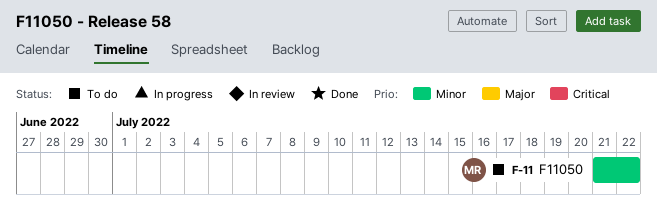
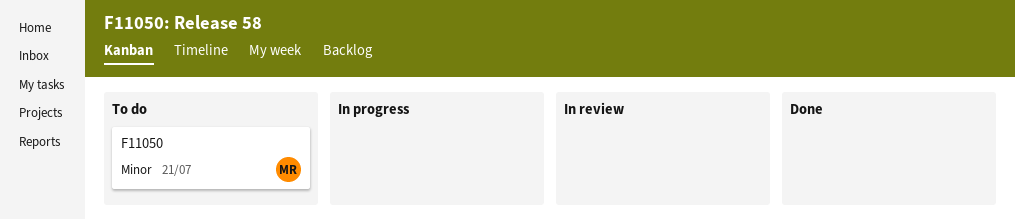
F11050, due: Jul 22 -> Jul 21

